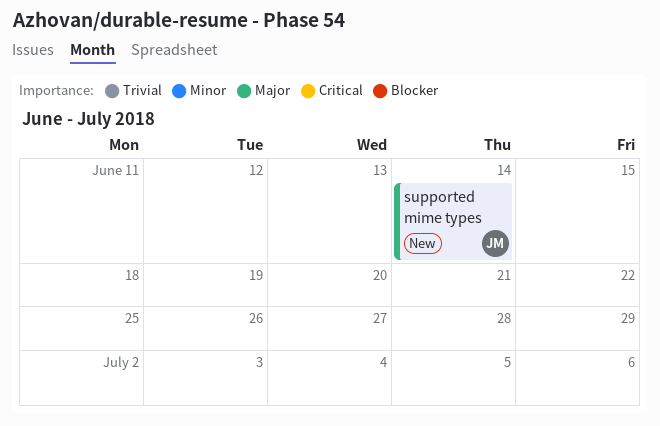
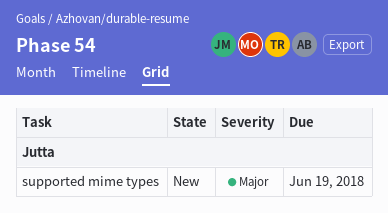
supported mime types, due: Jun 14 -> Jun 19

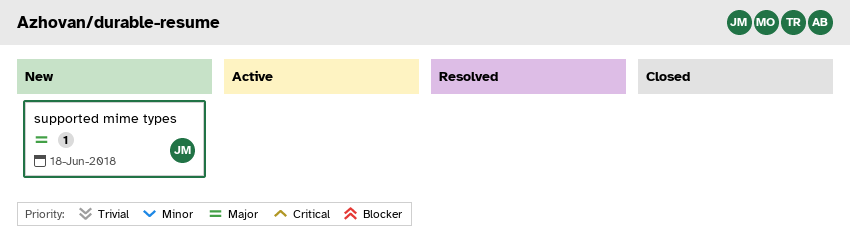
supported mime types, due: Jun 19 -> Jun 18

